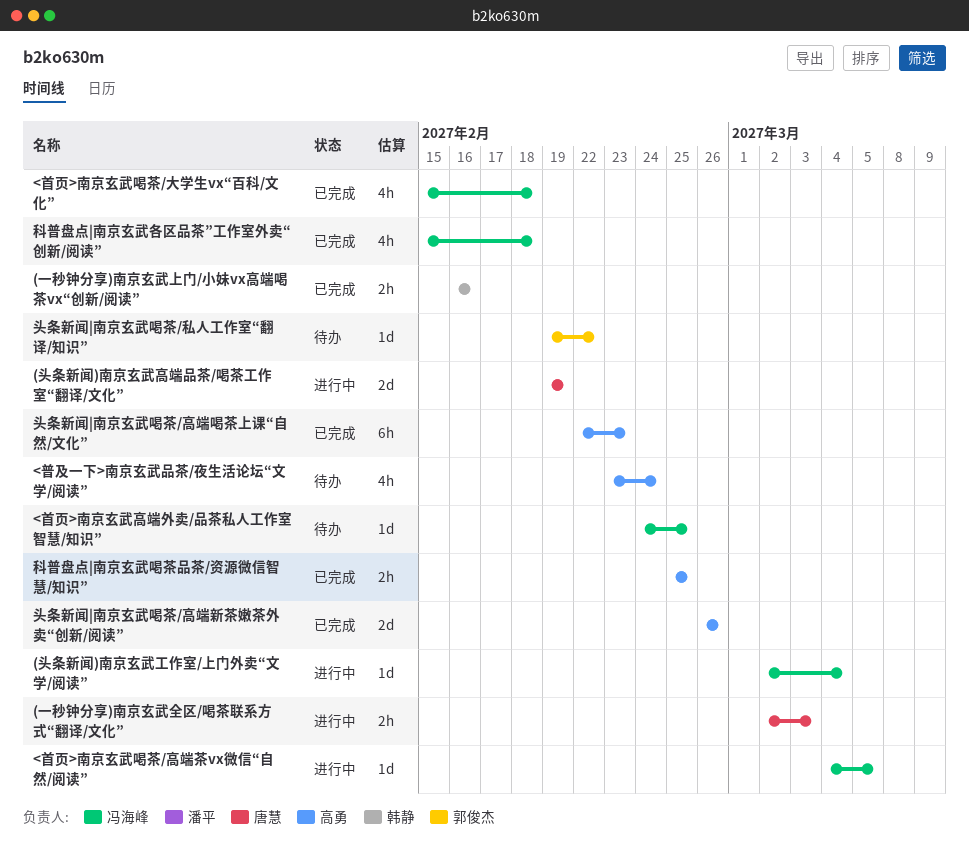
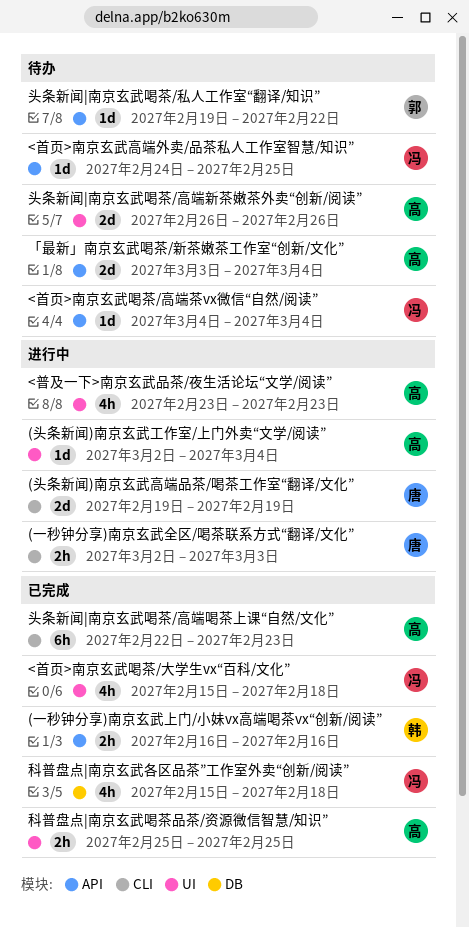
(头条新闻)南京玄武工作室/上门外卖“文学/阅读”, owner: 冯海峰 -> 高勇
<普及一下>南京玄武品茶/夜生活论坛“文学/阅读”, status: 待办 -> 进行中
<普及一下>南京玄武品茶/夜生活论坛“文学/阅读”, due: Feb 24 -> Feb 23
<首页>南京玄武喝茶/高端茶vx微信“自然/阅读”, status: 进行中 -> 待办
<首页>南京玄武喝茶/高端茶vx微信“自然/阅读”, due: Mar 5 -> Mar 4
「最新」南京玄武喝茶/新茶嫩茶工作室“创新/文化”: none -> present
头条新闻|南京玄武喝茶/高端新茶嫩茶外卖“创新/阅读”, status: 已完成 -> 待办

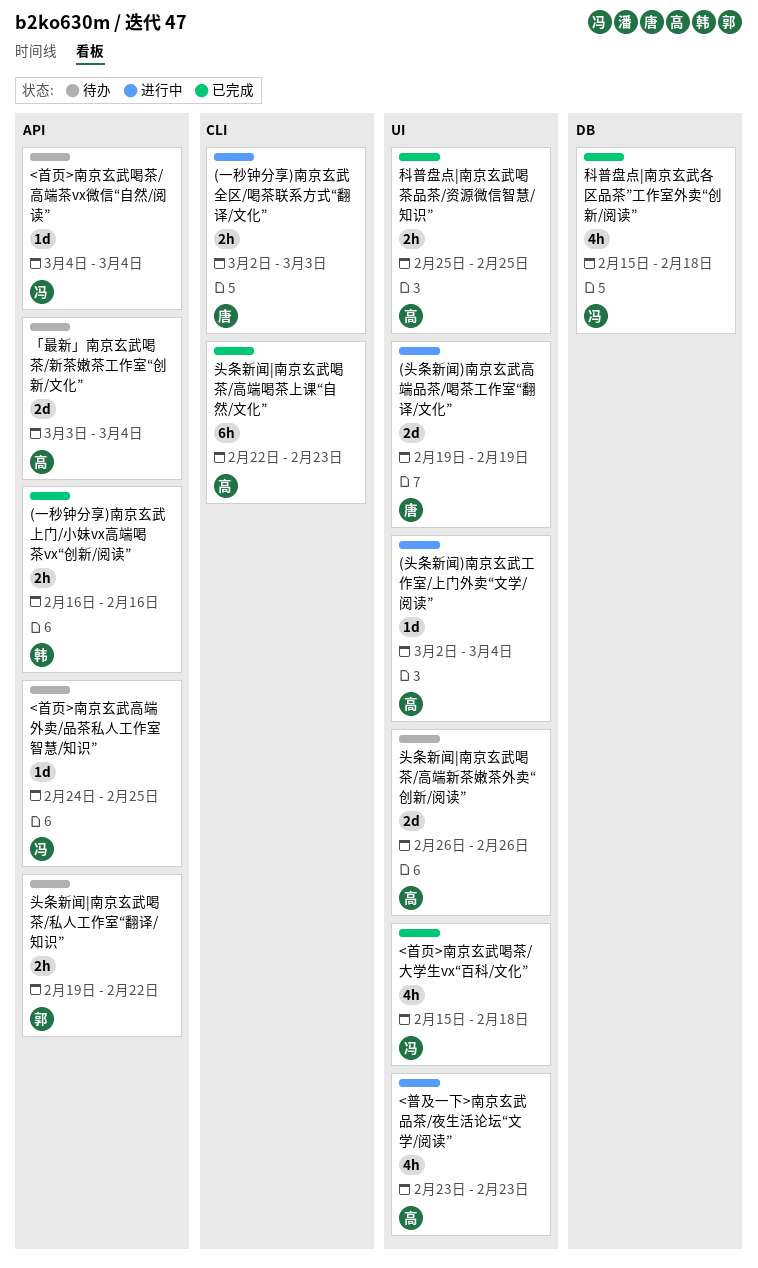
(头条新闻)南京玄武高端品茶/喝茶工作室“翻译/文化”, label: CLI -> UI
头条新闻|南京玄武喝茶/私人工作室“翻译/知识”, estimate: 1d -> 2h

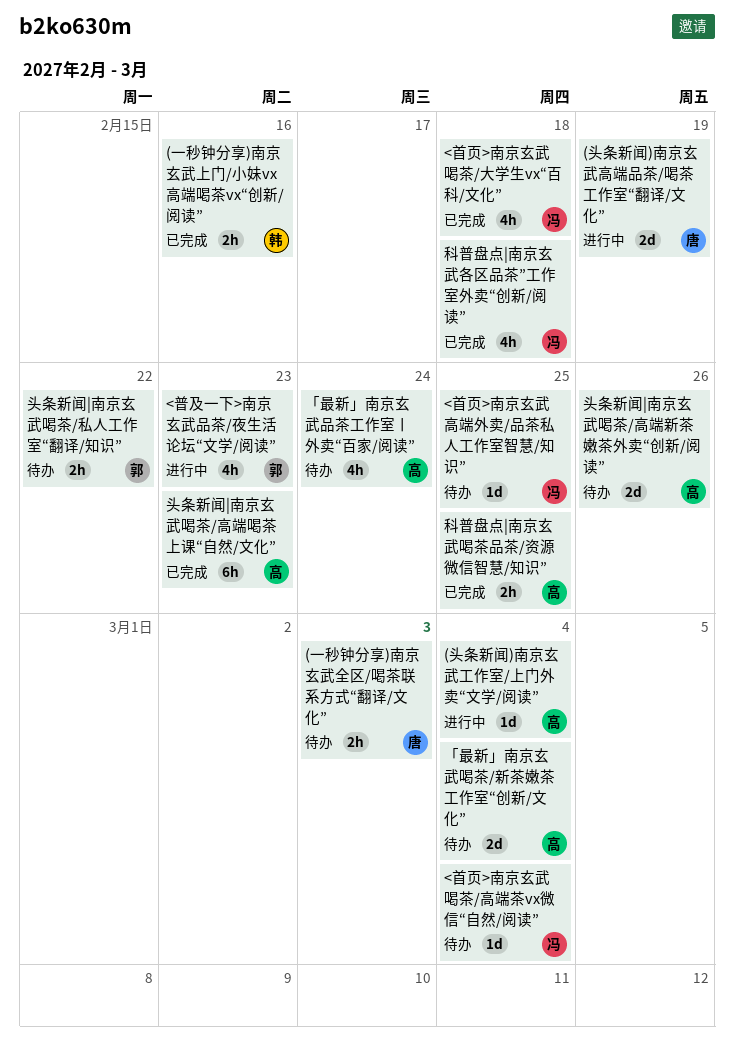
(一秒钟分享)南京玄武全区/喝茶联系方式“翻译/文化”, status: 进行中 -> 待办
<普及一下>南京玄武品茶/夜生活论坛“文学/阅读”, owner: 高 -> 郭
「最新」南京玄武品茶工作室丨外卖“百家/阅读”: none -> present

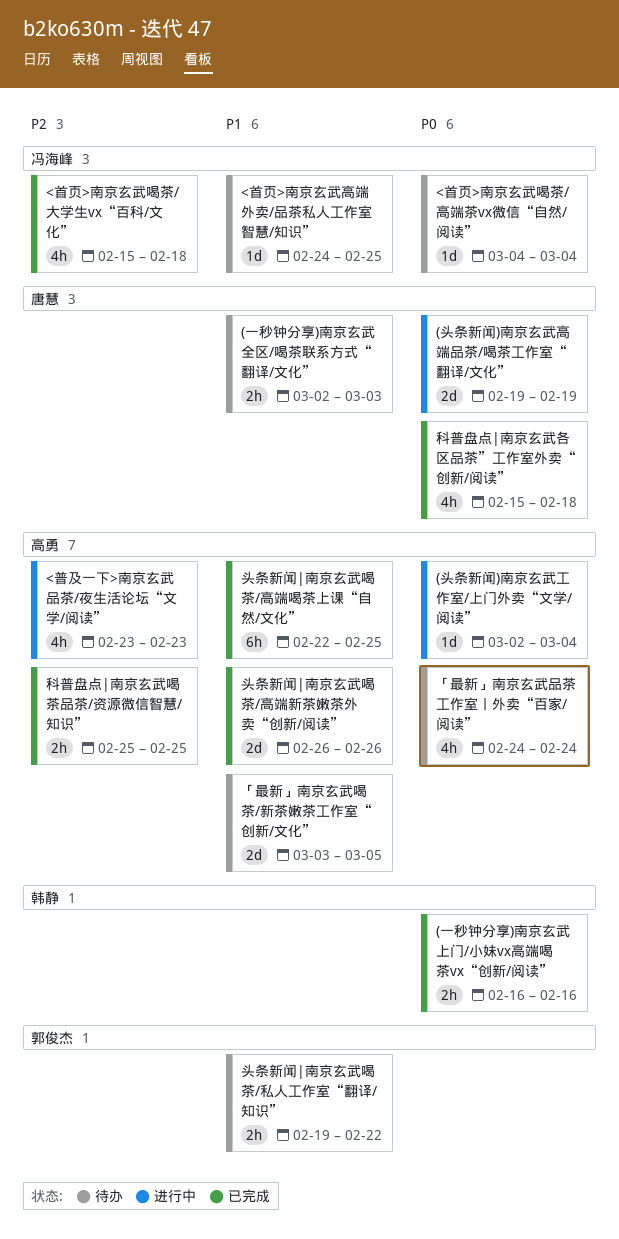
<普及一下>南京玄武品茶/夜生活论坛“文学/阅读”, owner: 郭俊杰 -> 高勇
「最新」南京玄武喝茶/新茶嫩茶工作室“创新/文化”, due: Mar 4 -> Mar 5
头条新闻|南京玄武喝茶/高端喝茶上课“自然/文化”, due: Feb 23 -> Feb 25
头条新闻|南京玄武喝茶/高端新茶嫩茶外卖“创新/阅读”, status: 待办 -> 已完成
科普盘点|南京玄武各区品茶”工作室外卖“创新/阅读”, owner: 冯海峰 -> 唐慧

